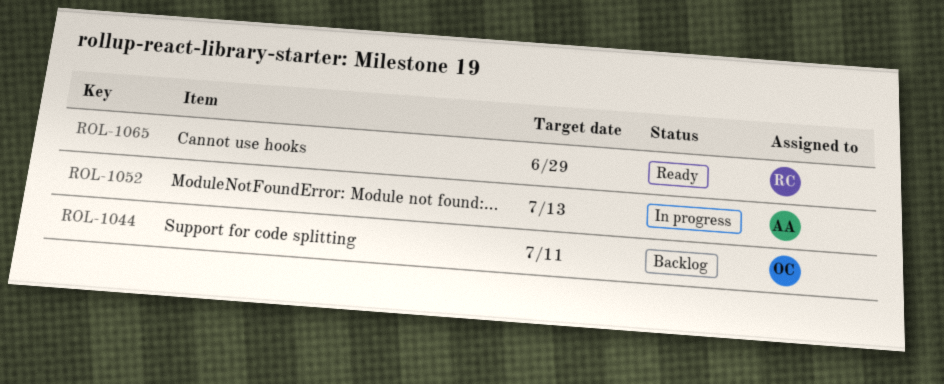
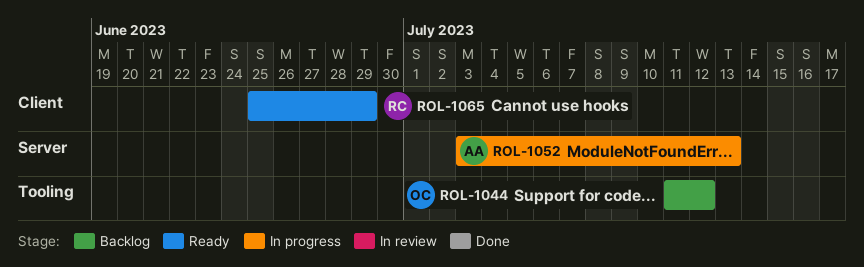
ROL-1044, due: Jul 11 -> Jul 12

